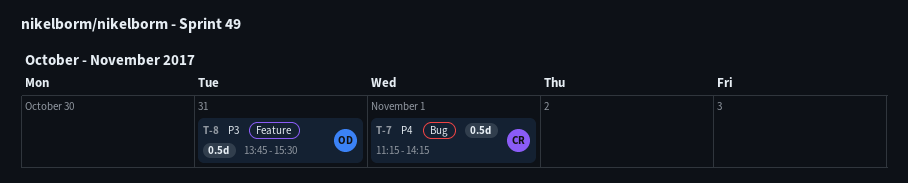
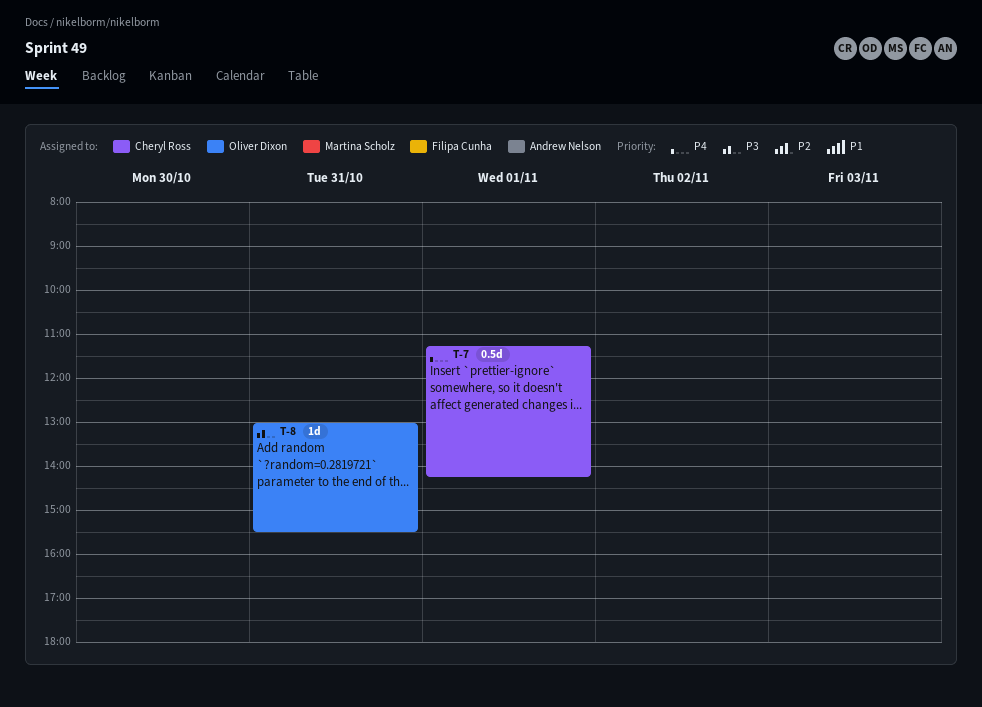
T-8, estimate: 0.5d -> 1d
T-8, begins: 13:45 -> 13:00

